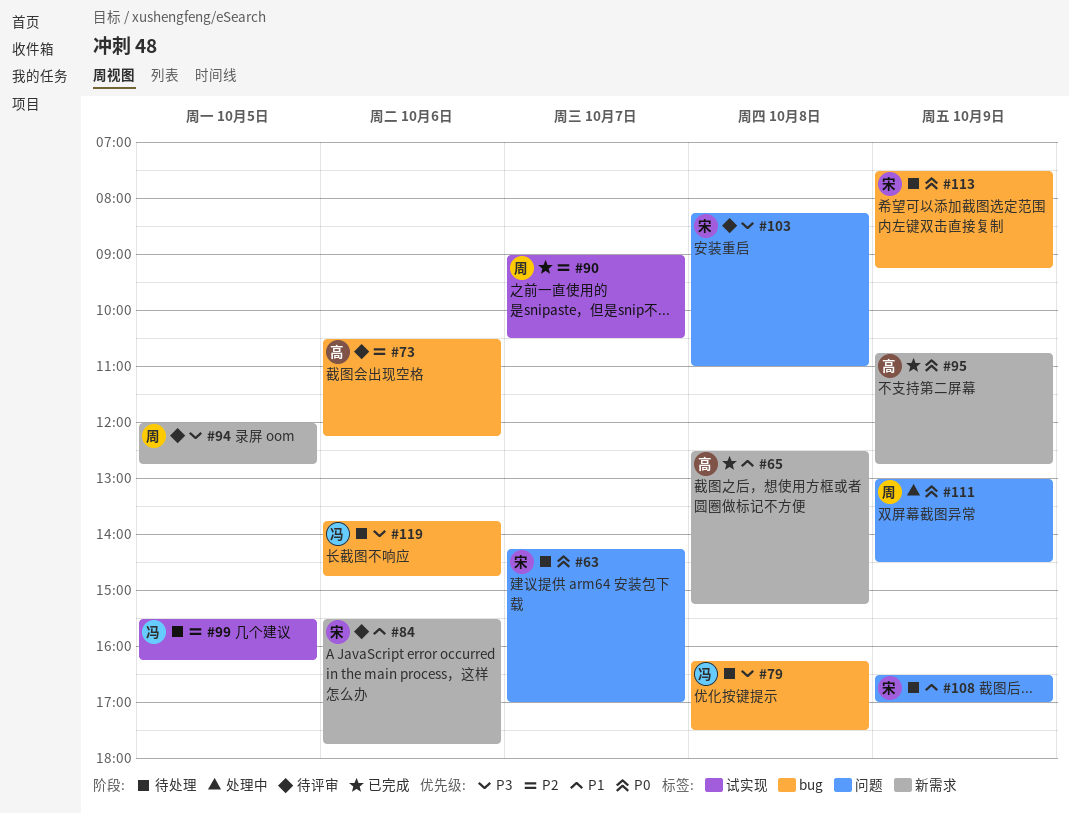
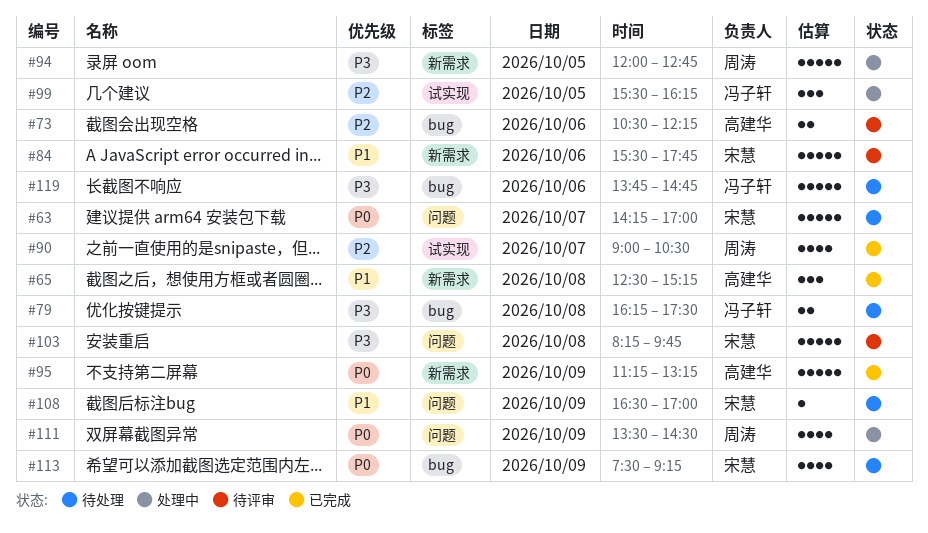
#94, status: 待评审 -> 处理中
#95, begins: 10:45 -> 11:15
#95, ends: 12:45 -> 13:15
#99, status: 待处理 -> 处理中
#103, ends: 11:00 -> 09:45
#111, begins: 13:00 -> 13:30

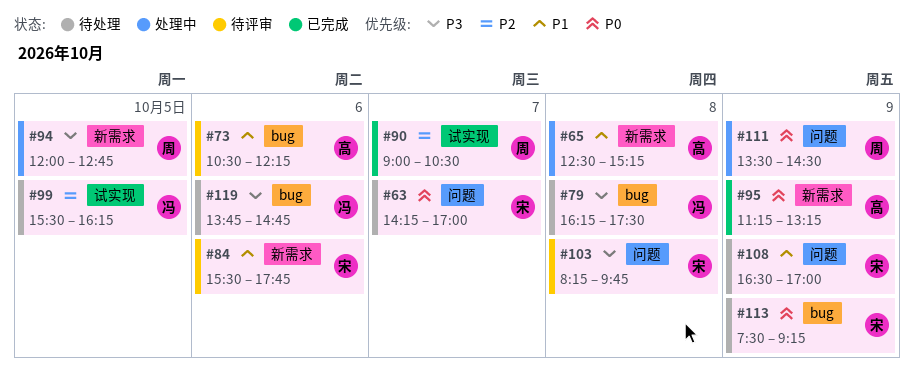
#65, status: 已完成 -> 处理中
#73, priority: P2 -> P1
#99, status: 处理中 -> 待处理

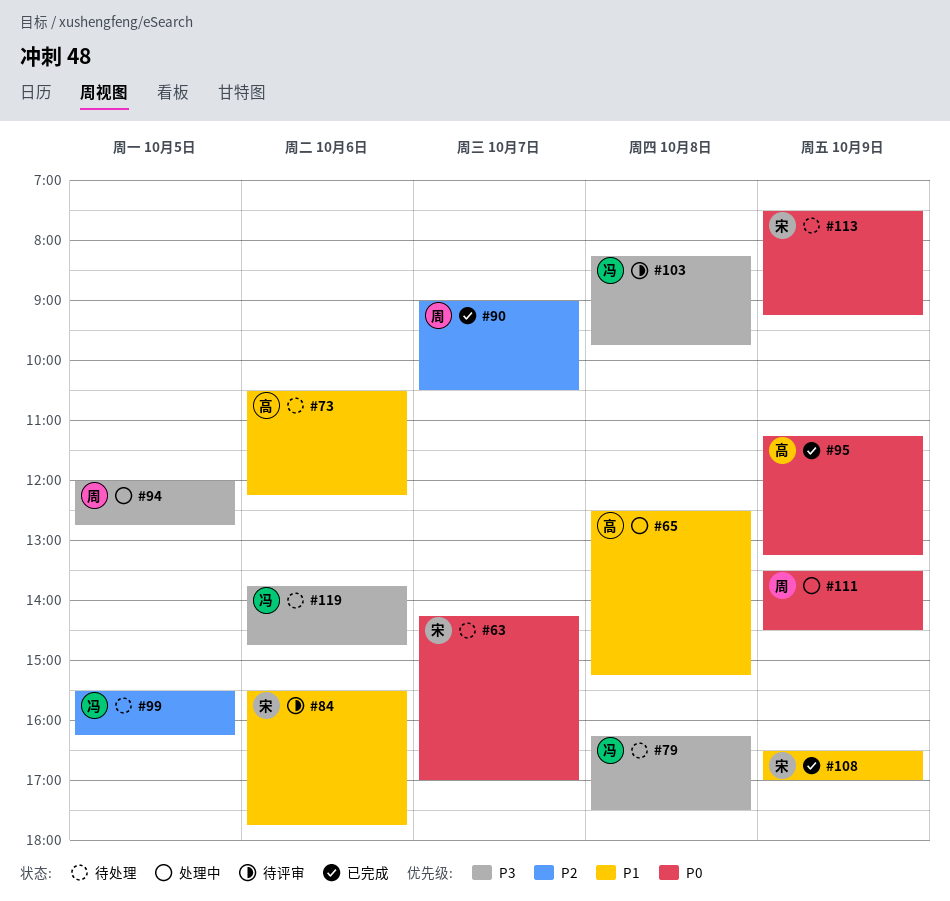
#73, status: 待评审 -> 待处理
#103, owner: 宋 -> 冯
#108, status: 待处理 -> 已完成

